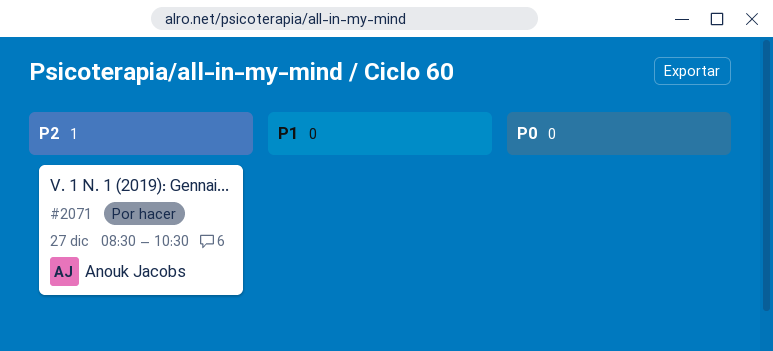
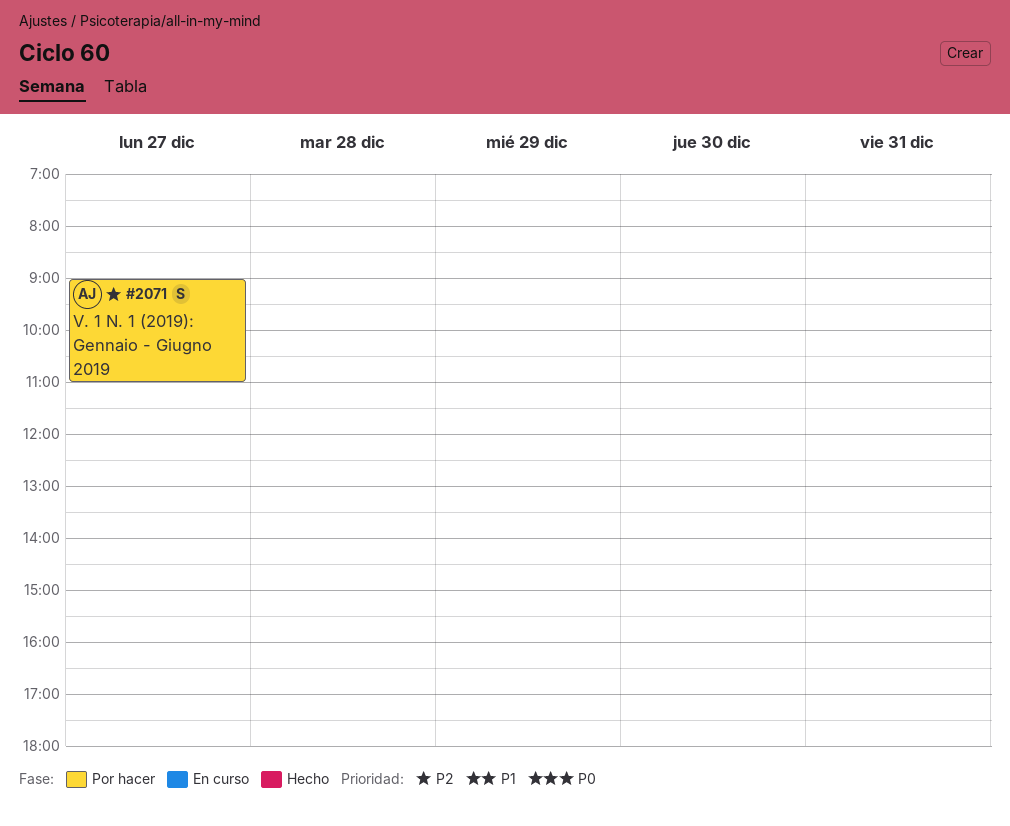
#2071, begins: 08:30 -> 09:00
#2071, ends: 10:30 -> 11:00

